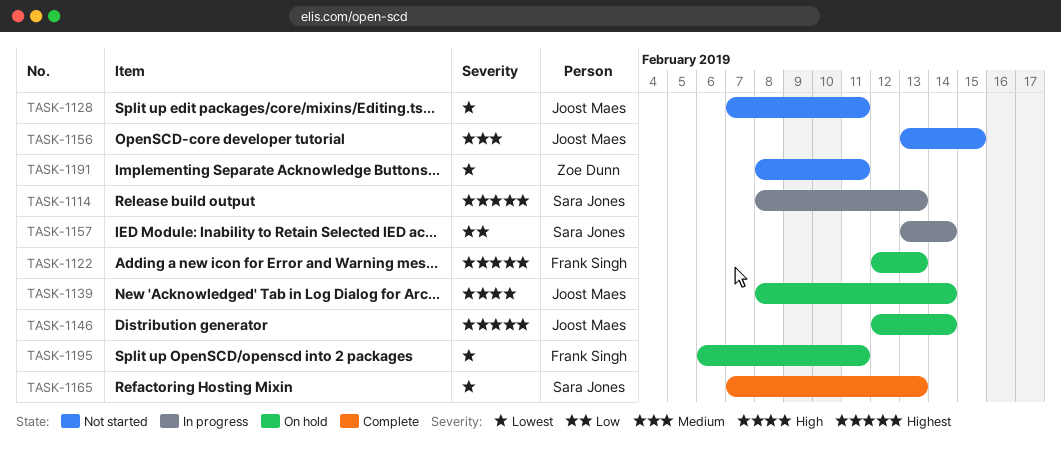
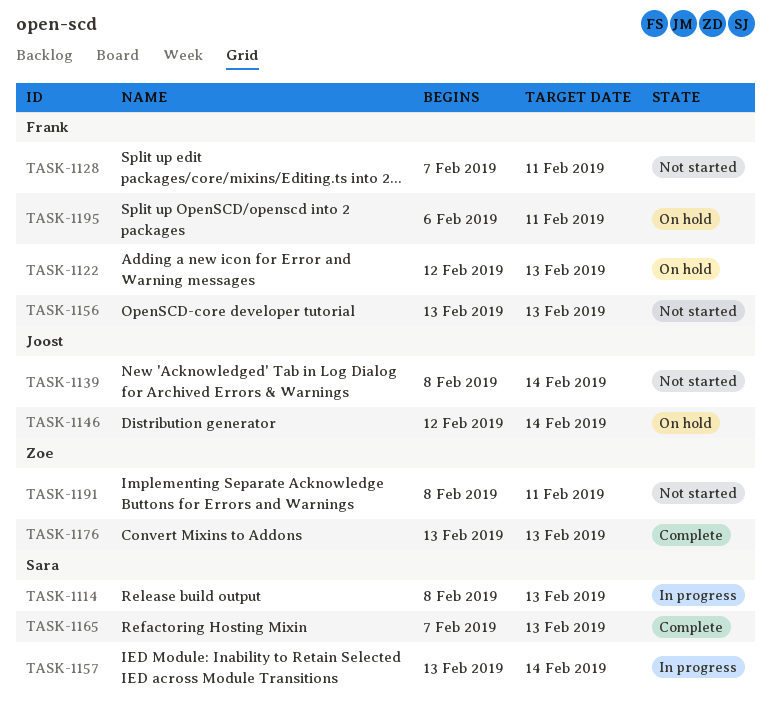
TASK-1128, owner: Joost Maes -> Frank Singh
TASK-1139, status: On hold -> Not started
TASK-1156, owner: Joost Maes -> Frank Singh
TASK-1156, due: Feb 15 -> Feb 13
TASK-1176: none -> present

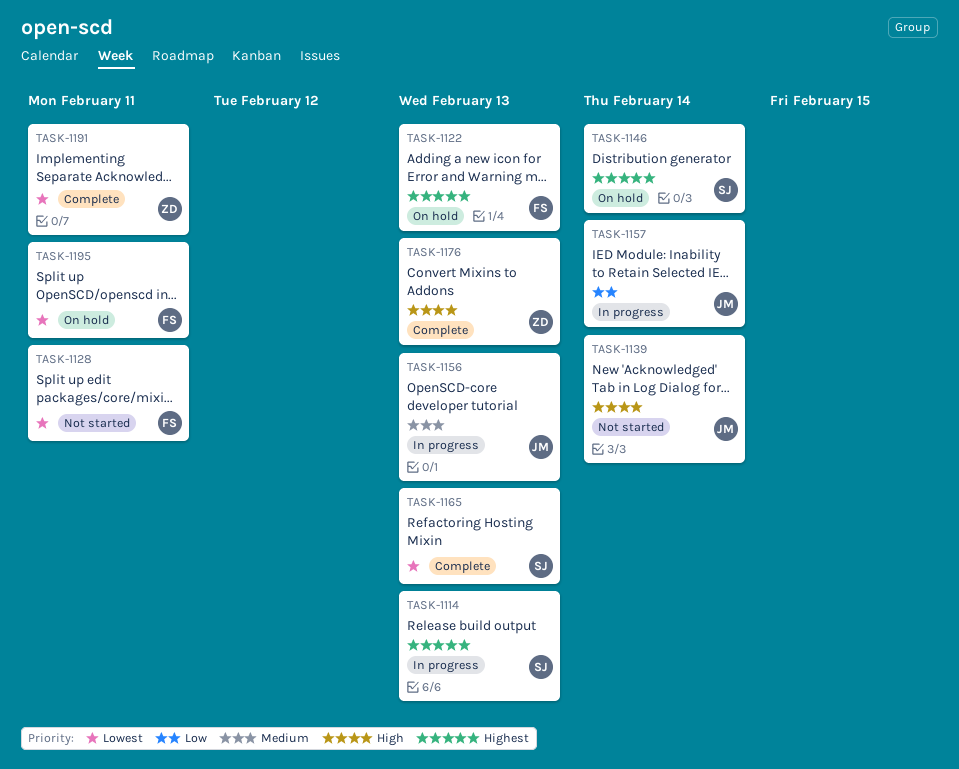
TASK-1146, owner: Joost -> Sara
TASK-1156, status: Not started -> In progress
TASK-1156, owner: Frank -> Joost
TASK-1157, owner: Sara -> Joost
TASK-1191, status: Not started -> Complete

